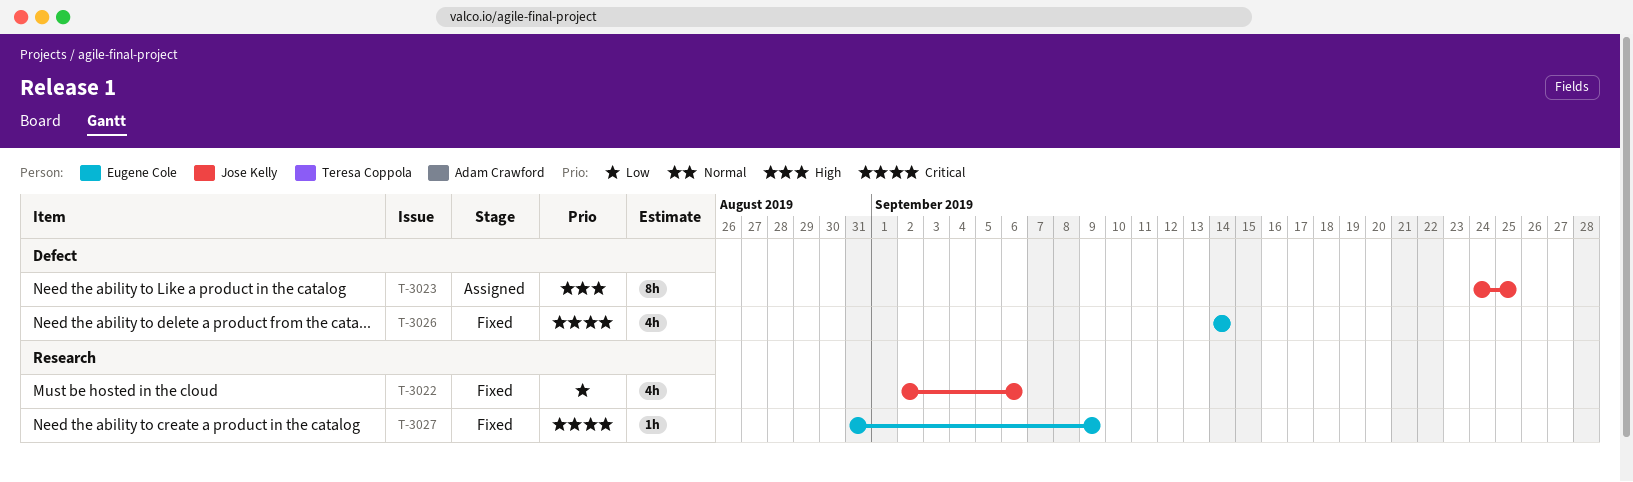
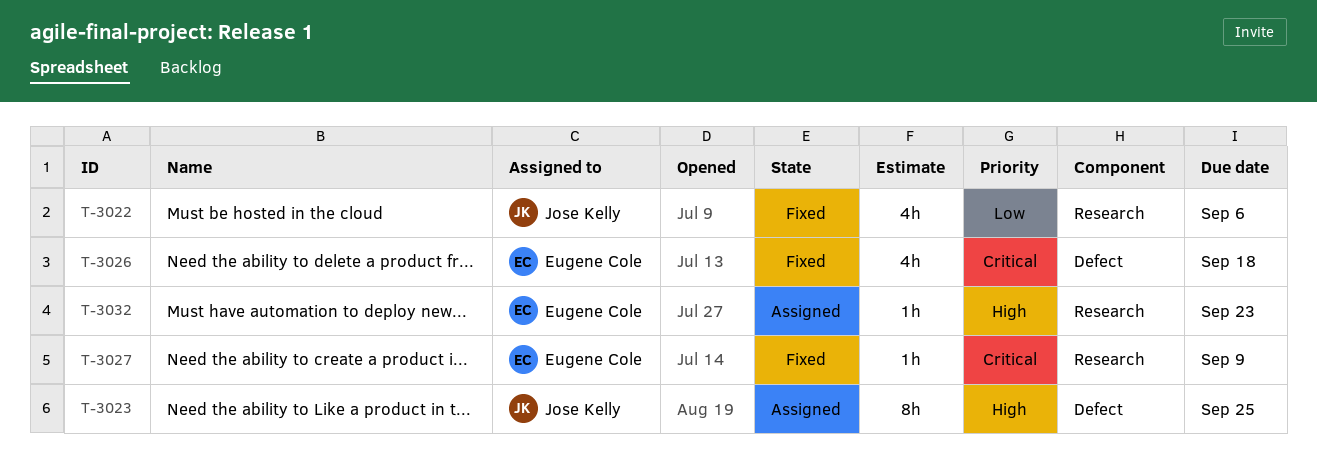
T-3026, due: Sep 14 -> Sep 18
T-3032: none -> present

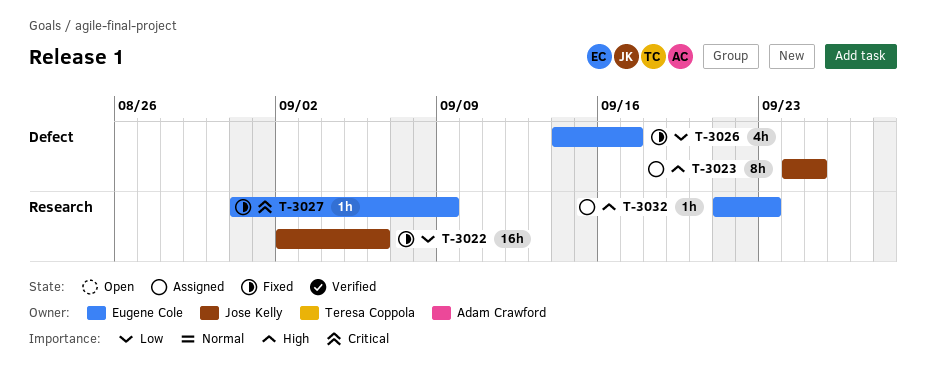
T-3022, estimate: 4h -> 16h
T-3026, priority: Critical -> Low
T-3026, due: Sep 18 -> Sep 17

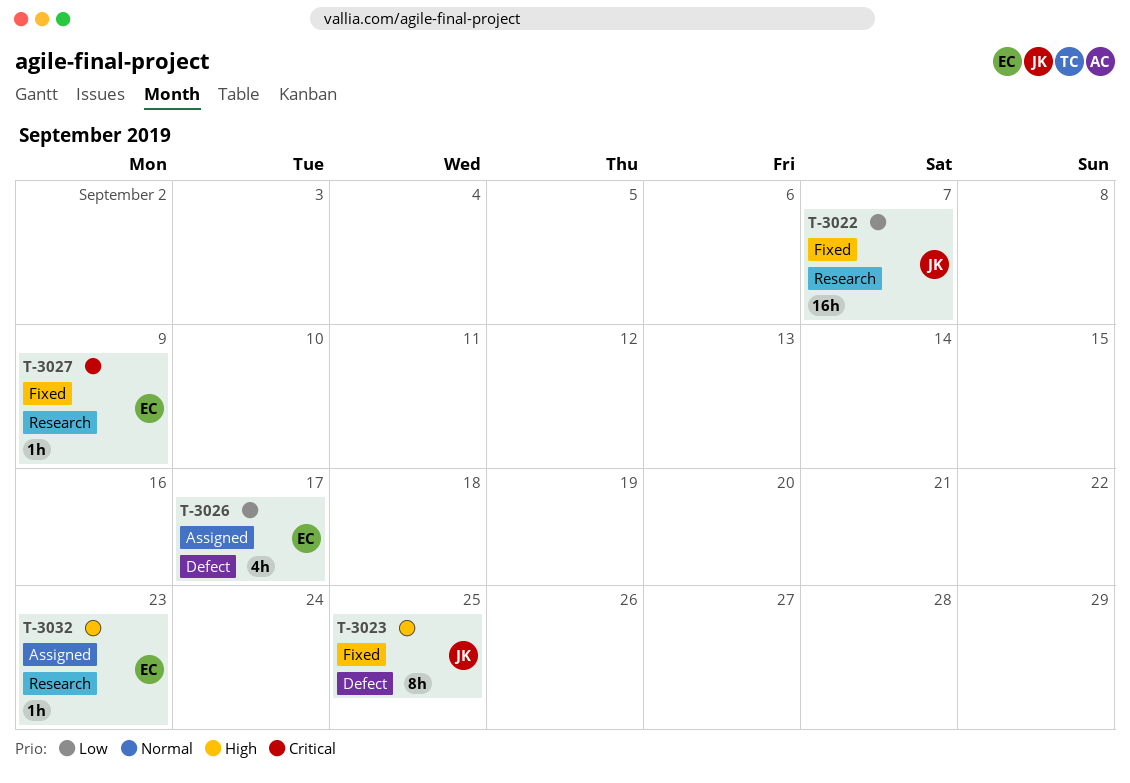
T-3022, due: Sep 6 -> Sep 7
T-3023, status: Assigned -> Fixed
T-3026, status: Fixed -> Assigned

